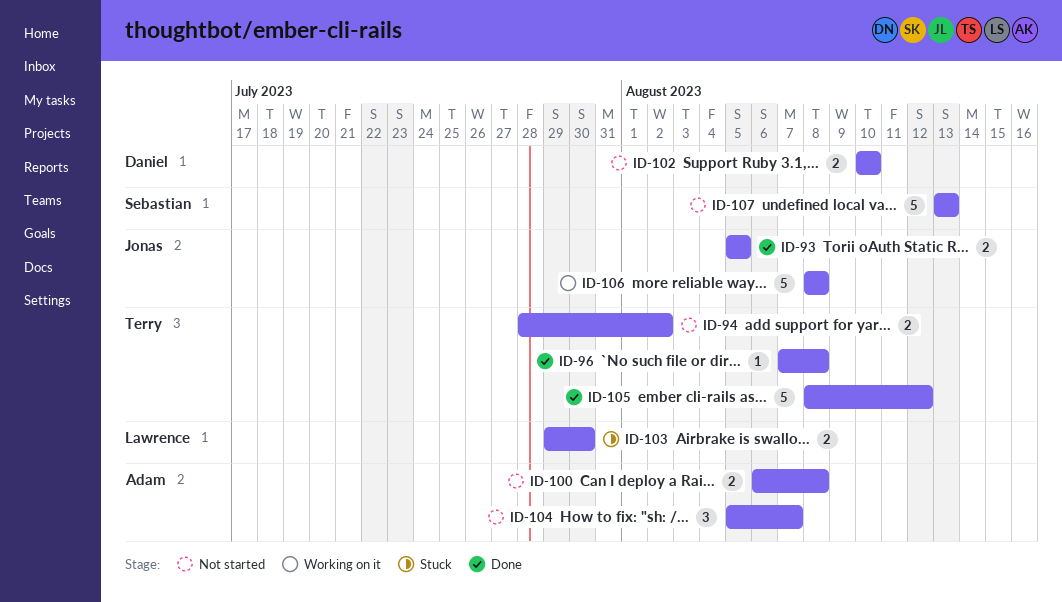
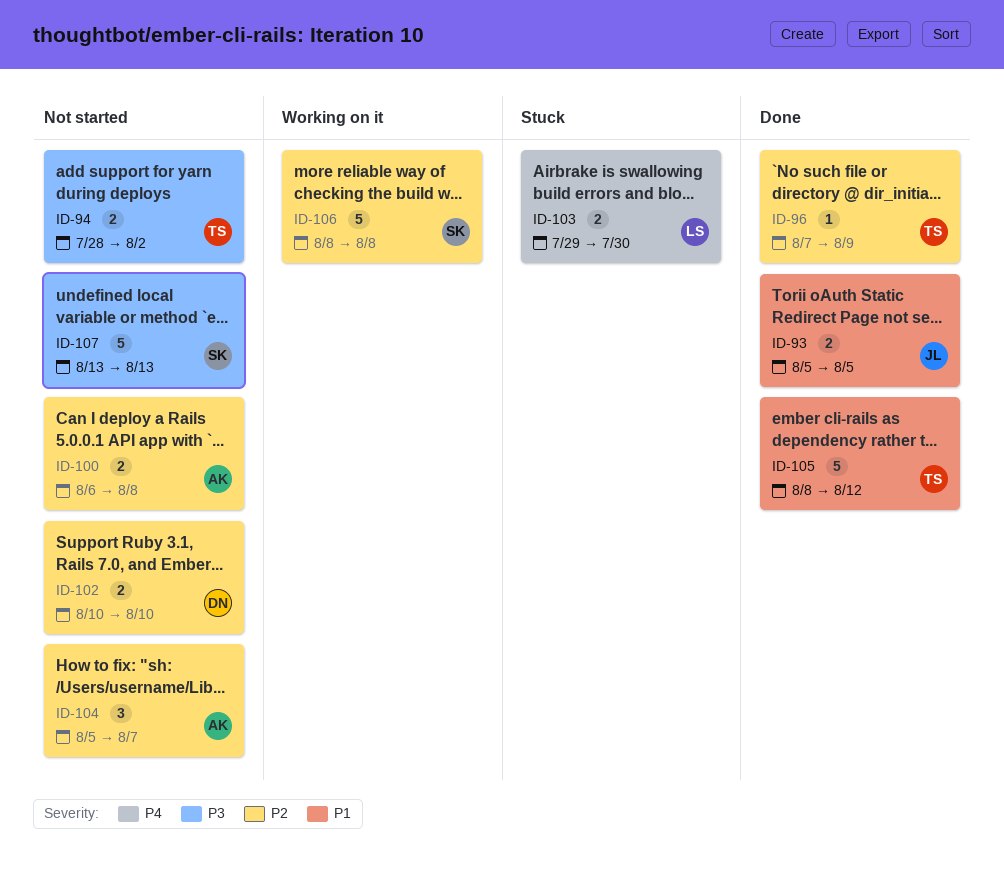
ID-96, due: Aug 8 -> Aug 9
ID-106, owner: Jonas -> Sebastian

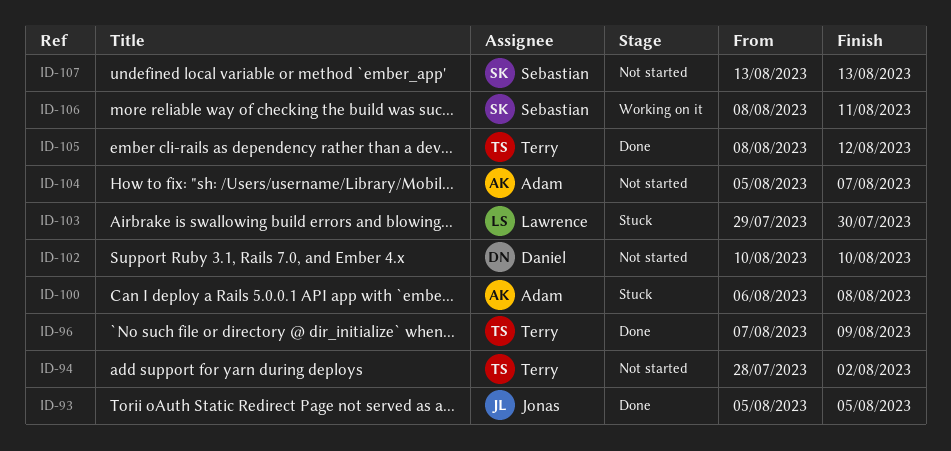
ID-100, status: Not started -> Stuck
ID-106, due: Aug 8 -> Aug 11

